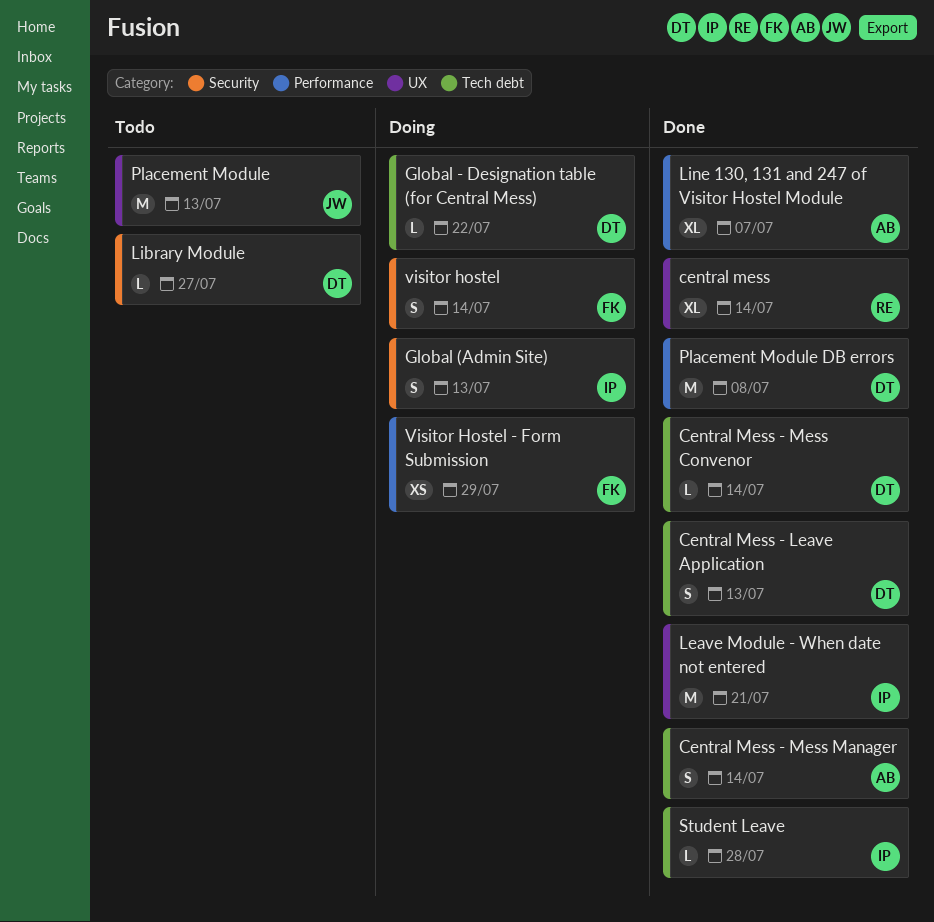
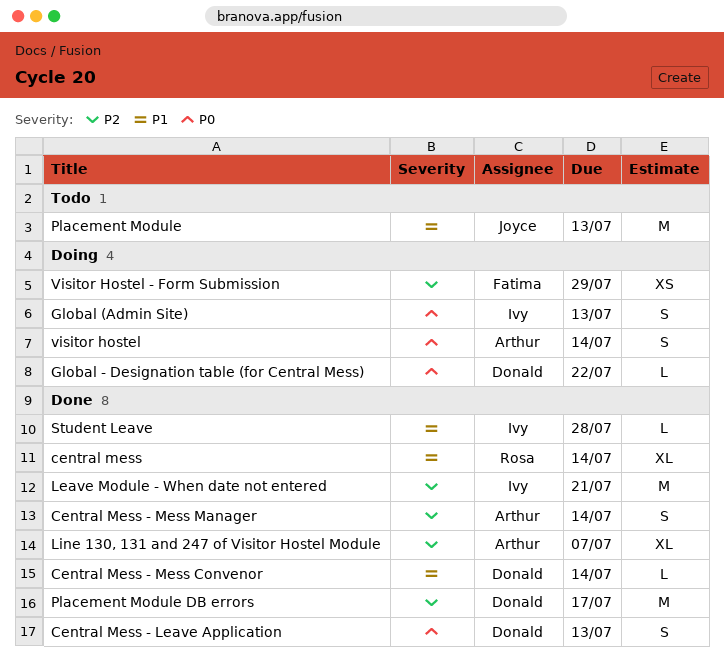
Library Module: present -> none
Placement Module DB errors, due: Jul 8 -> Jul 17
visitor hostel, owner: Fatima -> Arthur

